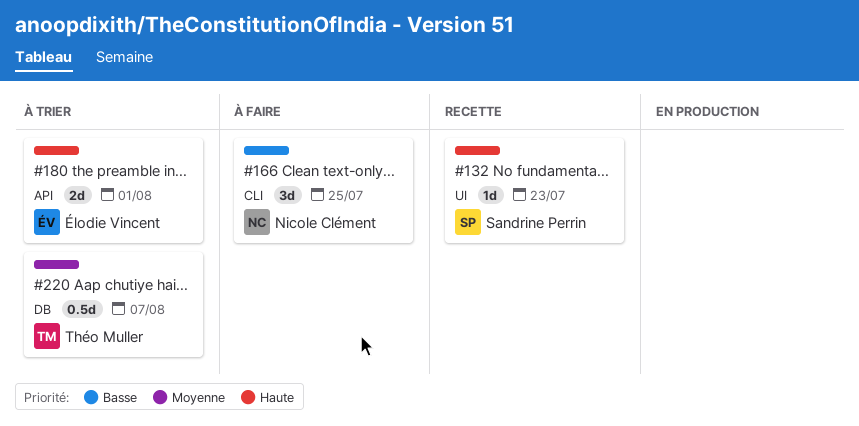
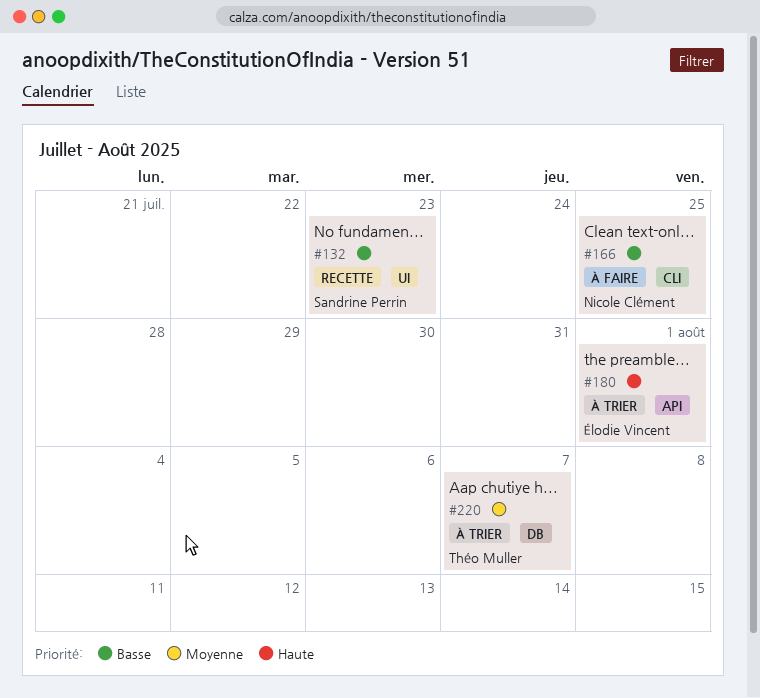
#132, priority: Haute -> Basse

